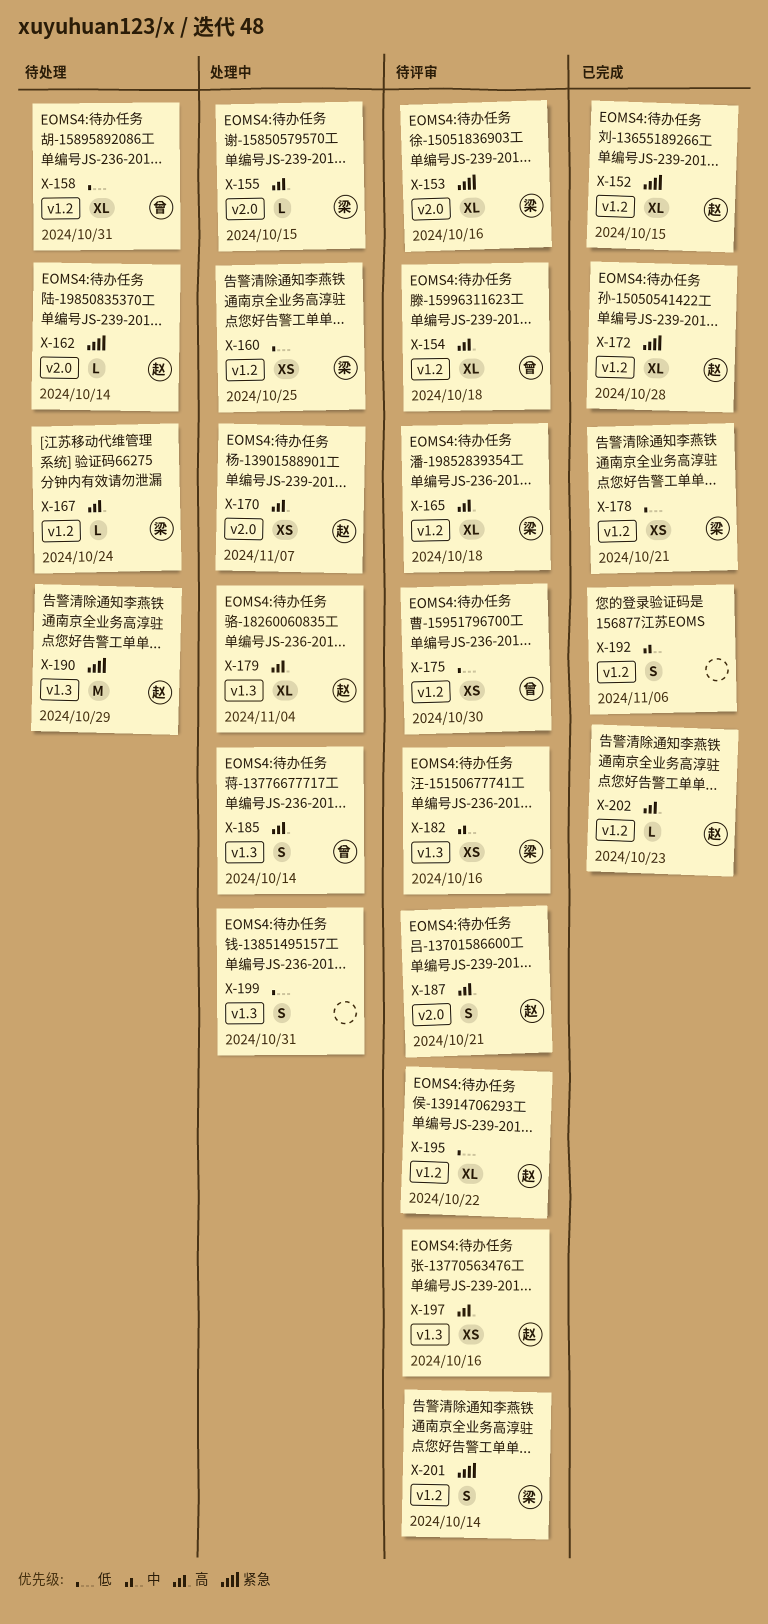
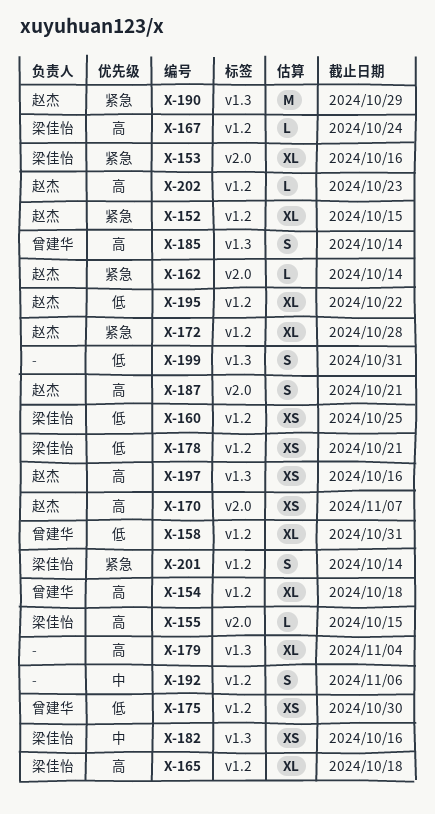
X-179, owner: 赵杰 -> none

